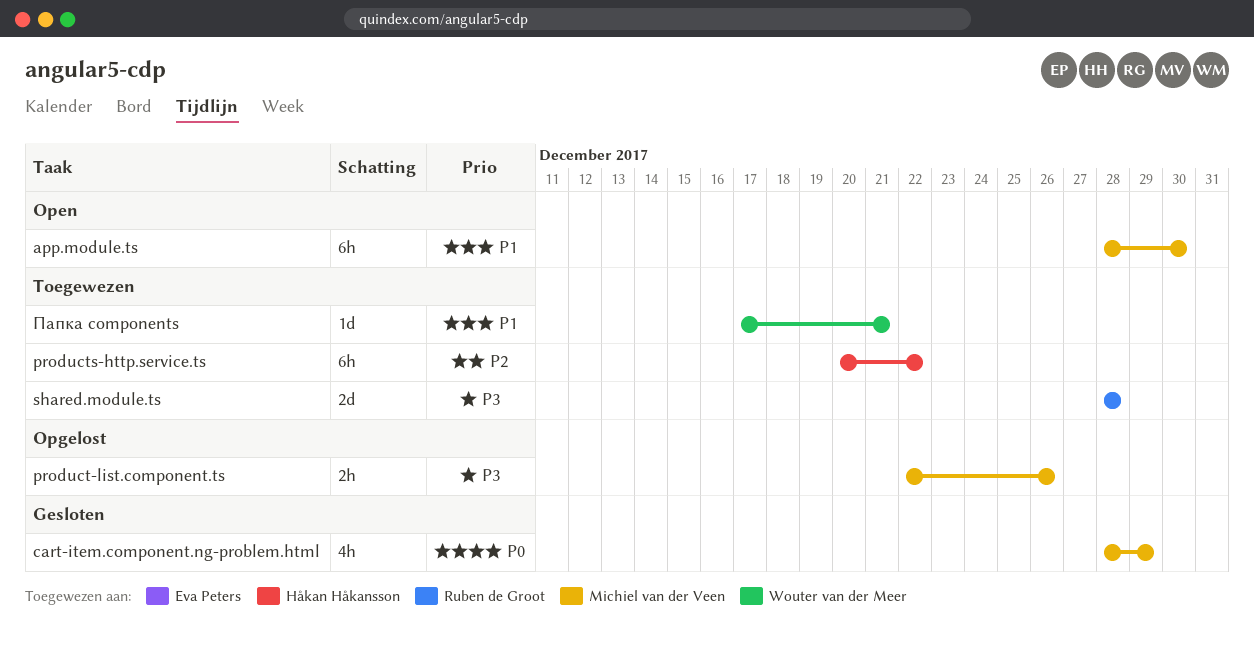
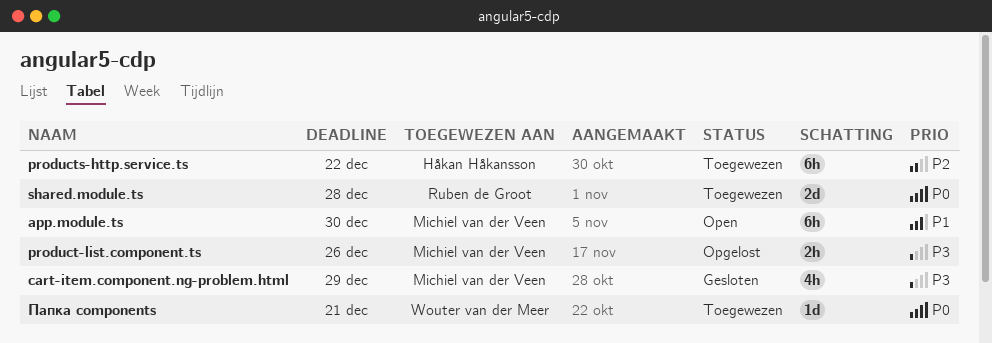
cart-item.component.ng-problem.html, priority: P0 -> P3
shared.module.ts, priority: P3 -> P0
Папка components, priority: P1 -> P0

